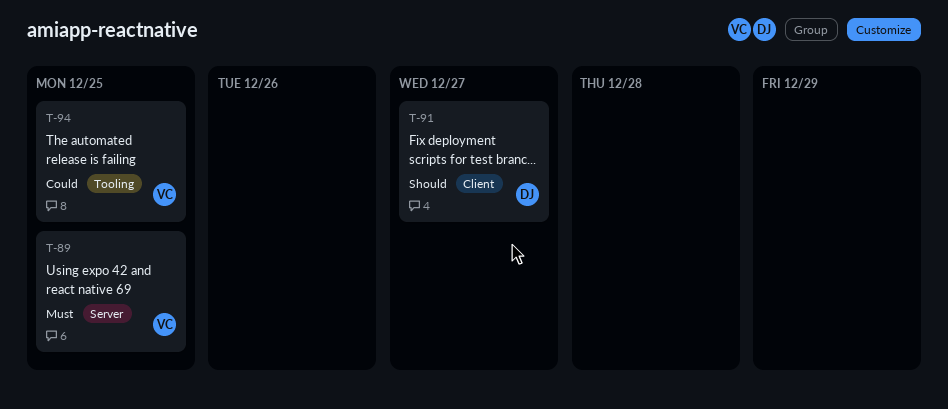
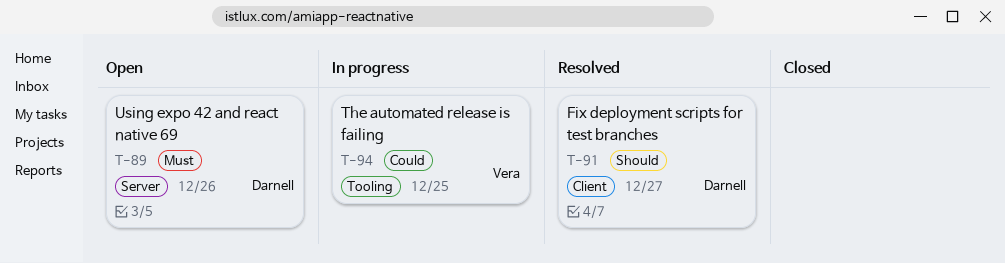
T-89, owner: Vera -> Darnell
T-89, due: Dec 25 -> Dec 26

